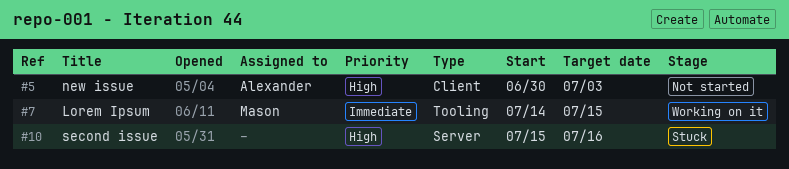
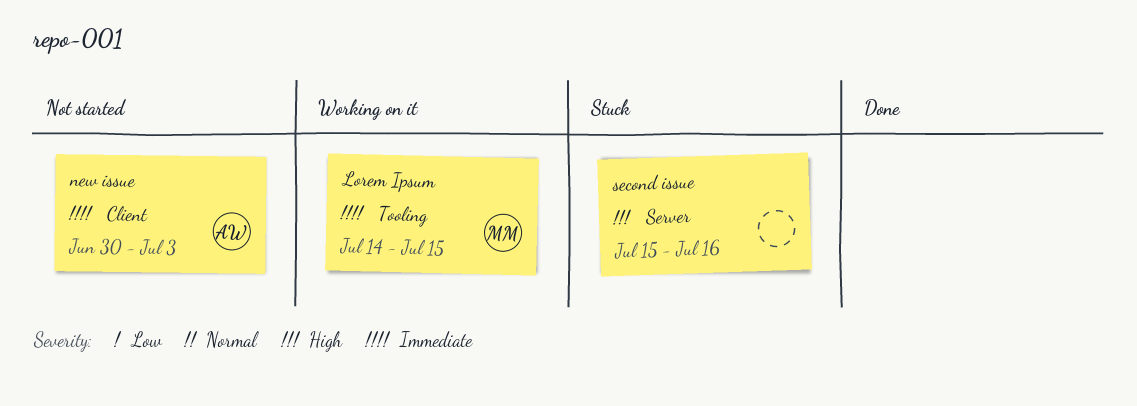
new issue, priority: High -> Immediate

